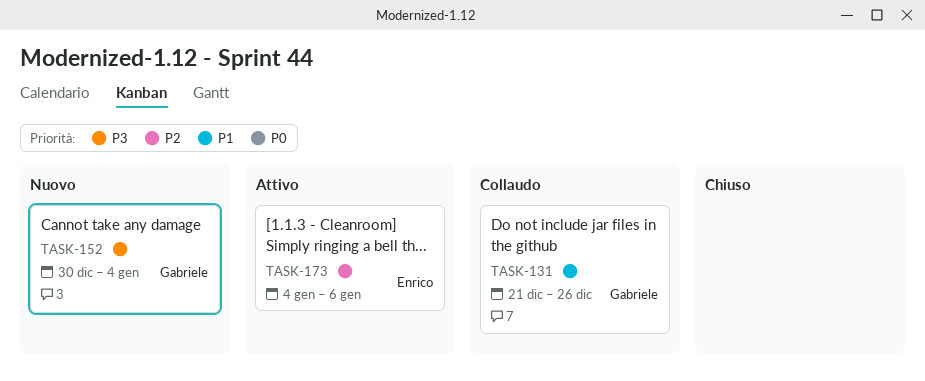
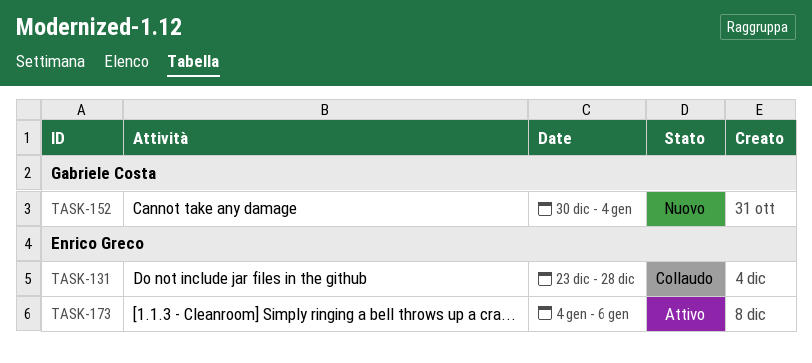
TASK-131, owner: Gabriele Costa -> Enrico Greco
TASK-131, start: Dec 21 -> Dec 23
TASK-131, due: Dec 26 -> Dec 28

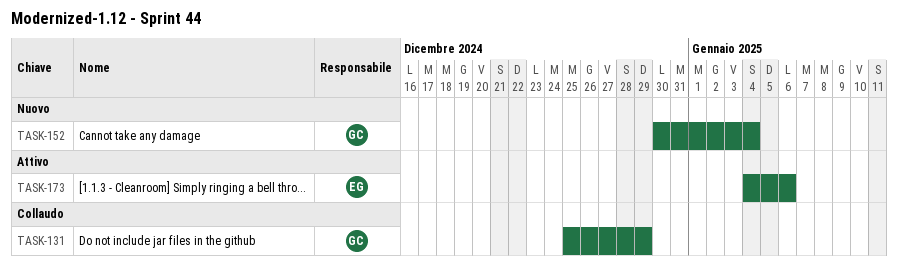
TASK-131, owner: Enrico Greco -> Gabriele Costa
TASK-131, start: Dec 23 -> Dec 25
TASK-131, due: Dec 28 -> Dec 29

